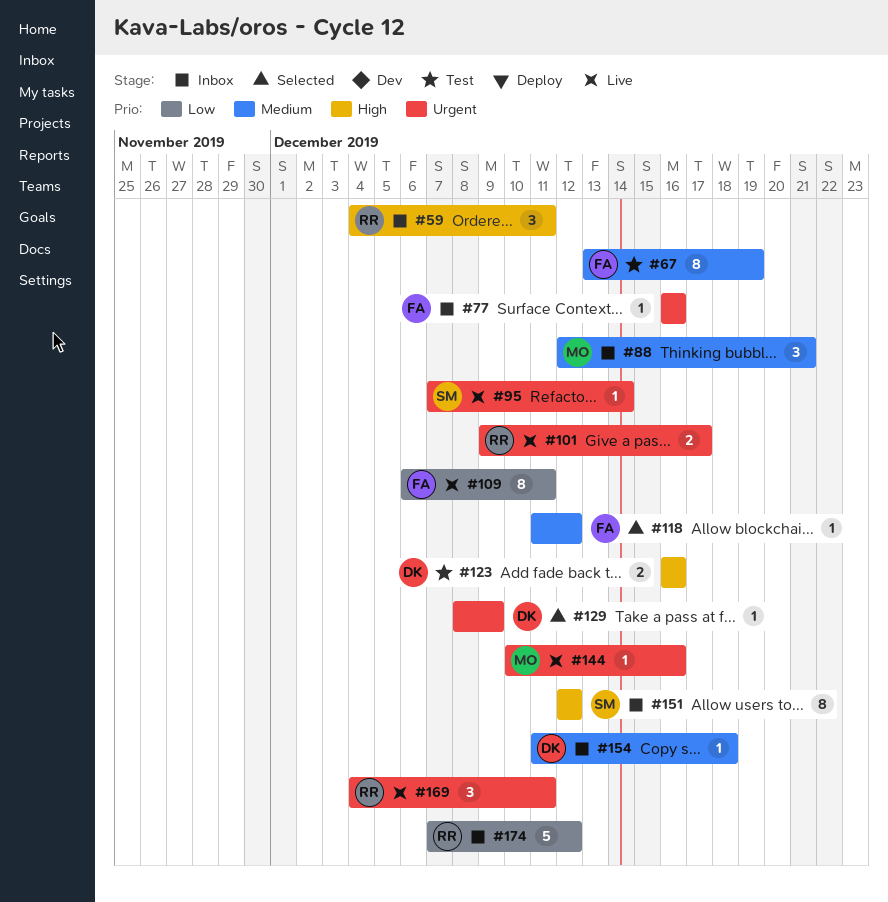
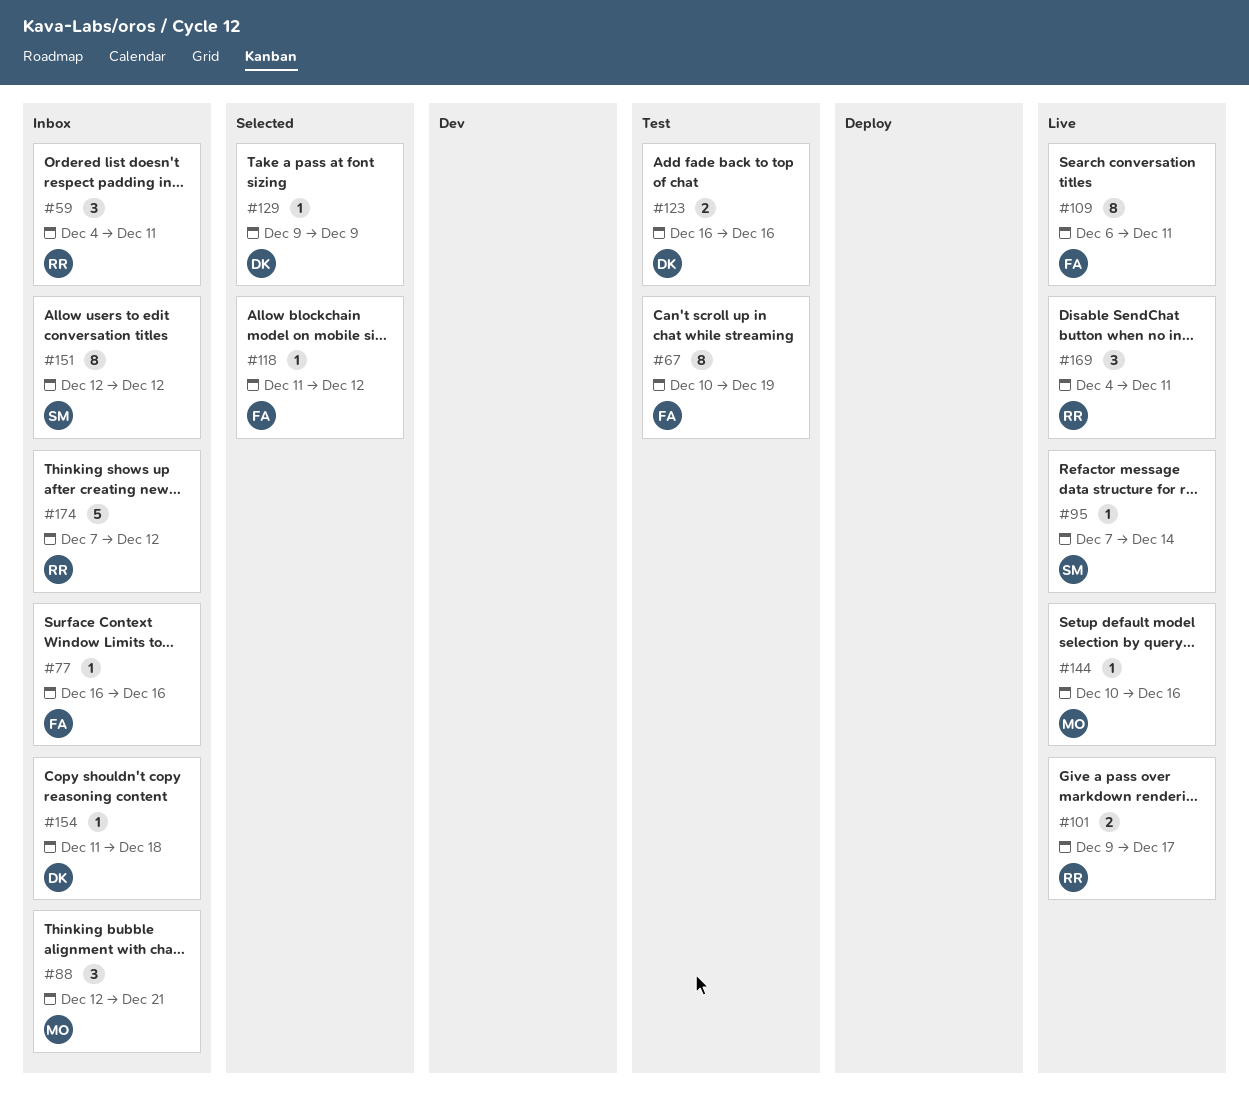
#67, start: Dec 13 -> Dec 10
#129, start: Dec 8 -> Dec 9

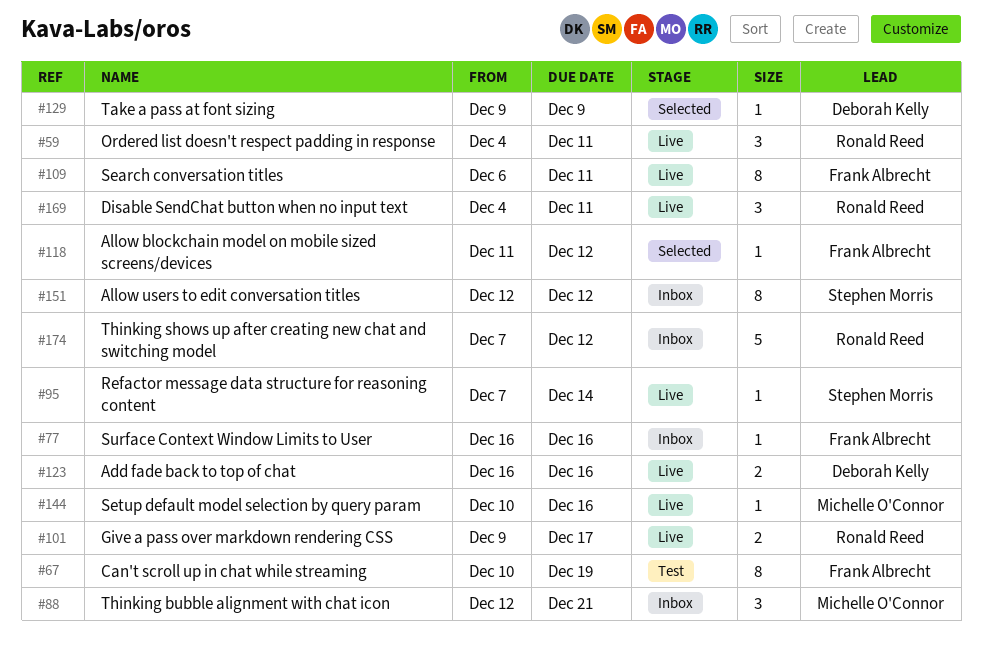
#59, status: Inbox -> Live
#123, status: Test -> Live
#154: present -> none

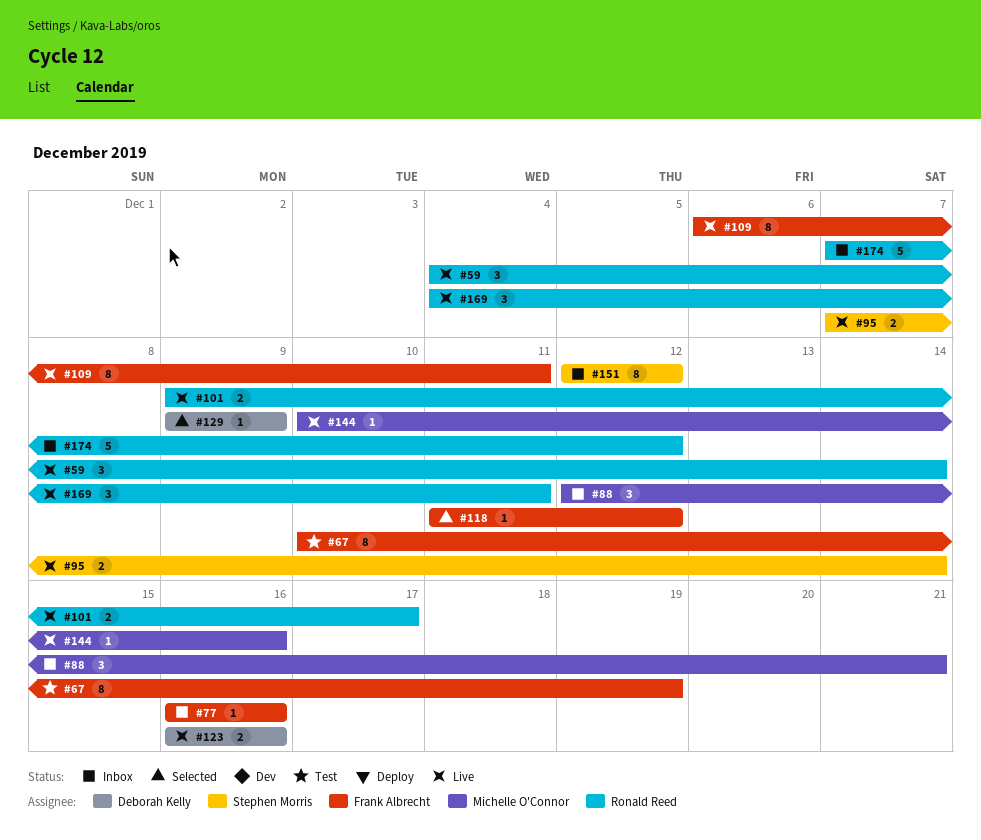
#59, due: Dec 11 -> Dec 14
#95, estimate: 1 -> 2

